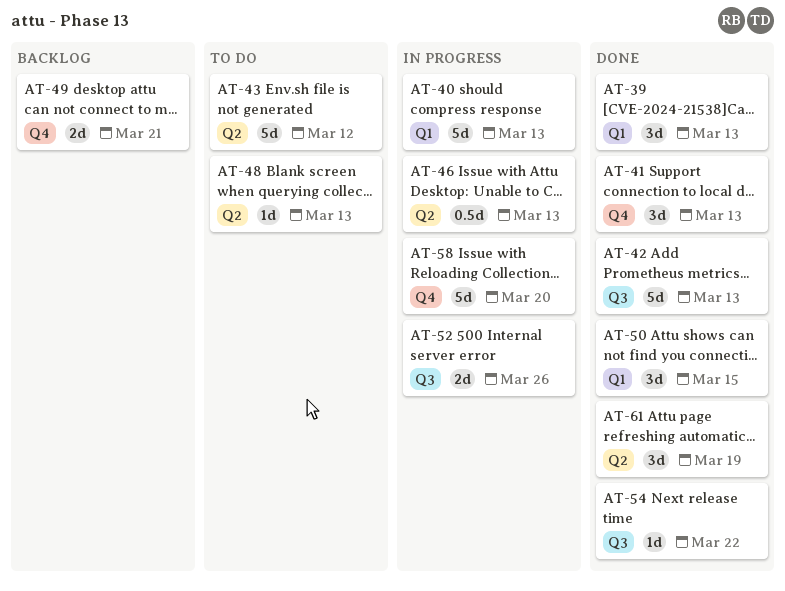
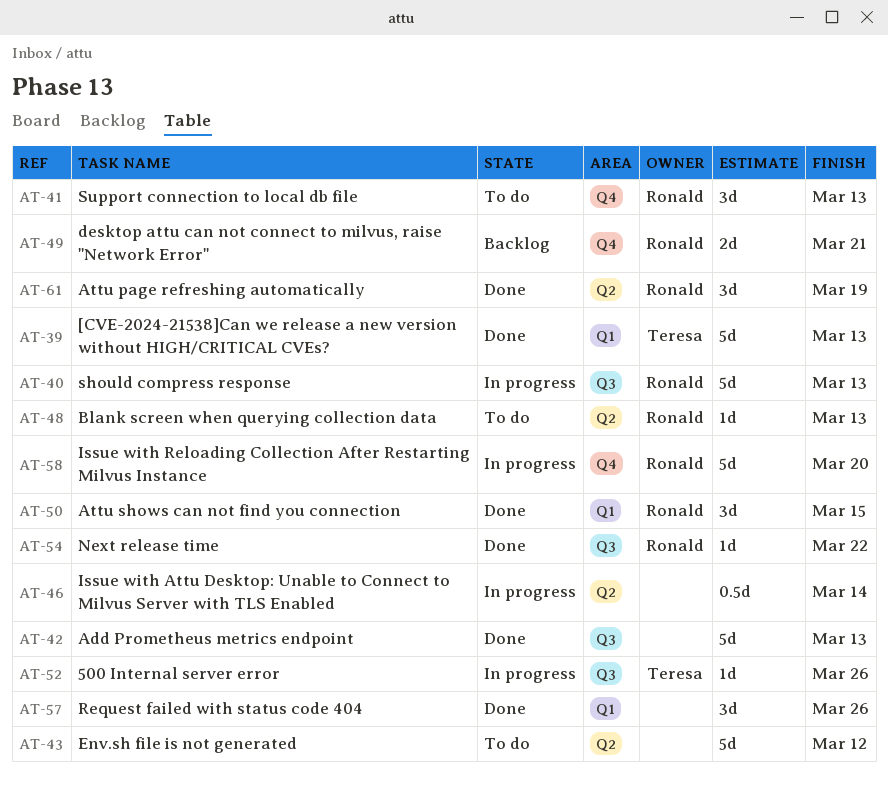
AT-39, estimate: 3d -> 5d
AT-40, label: Q1 -> Q3
AT-41, status: Done -> To do
AT-46, due: Mar 13 -> Mar 14
AT-52, estimate: 2d -> 1d
AT-57: none -> present

